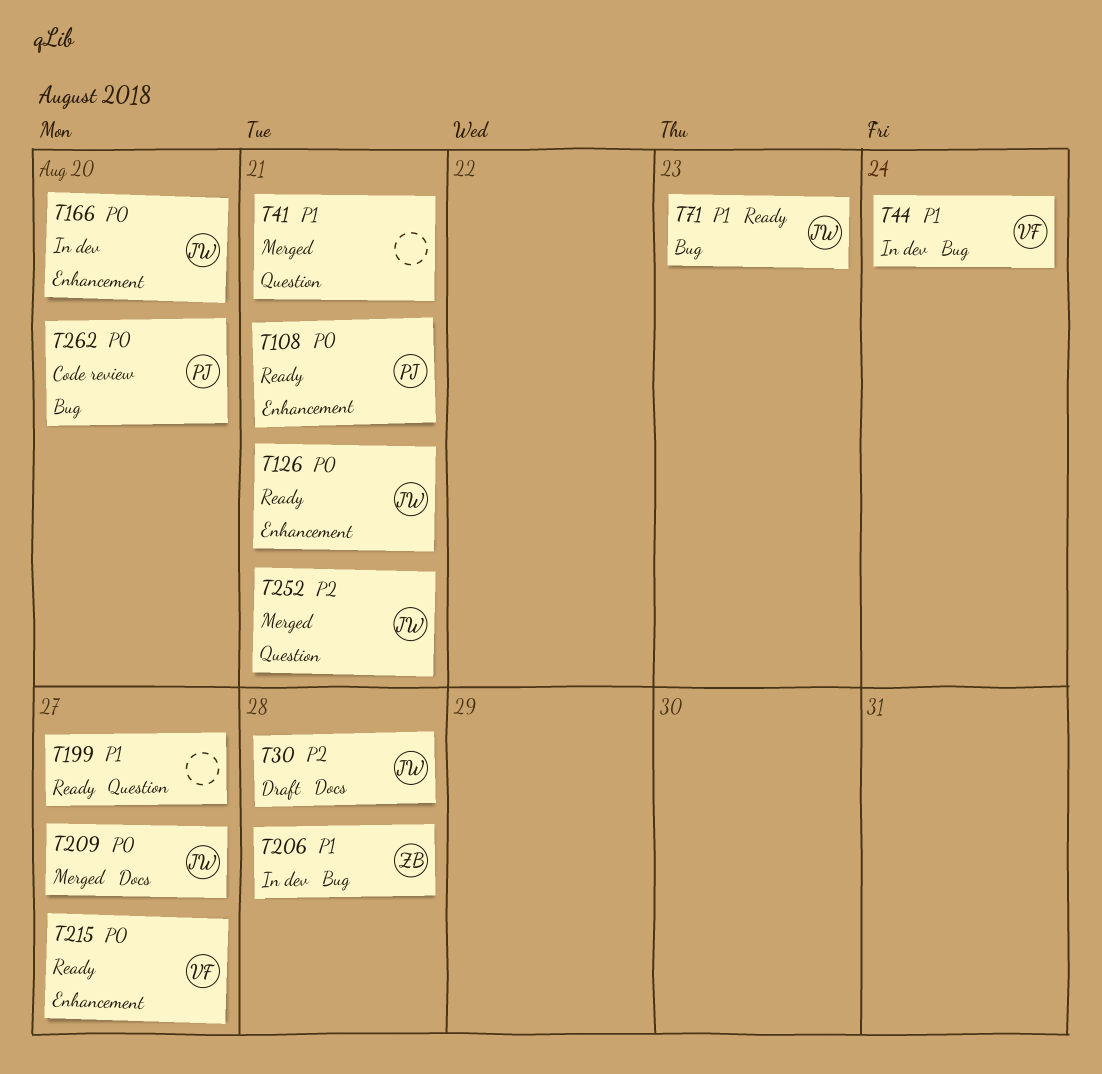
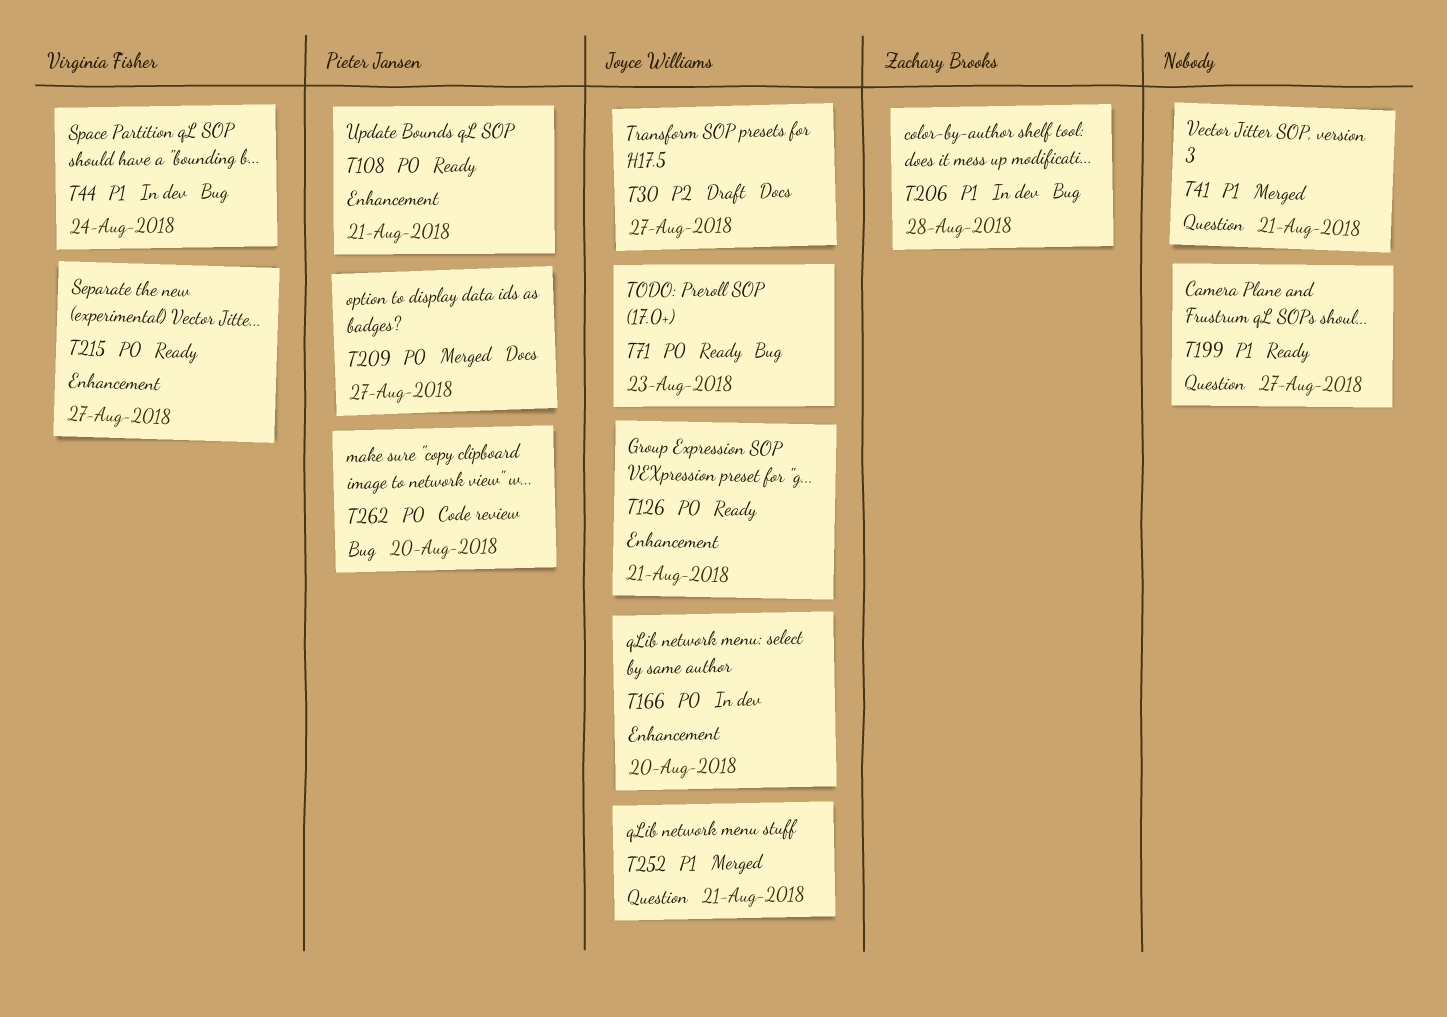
T30, due: Aug 28 -> Aug 27
T71, priority: P1 -> P0
T209, owner: Joyce Williams -> Pieter Jansen
T252, priority: P2 -> P1

